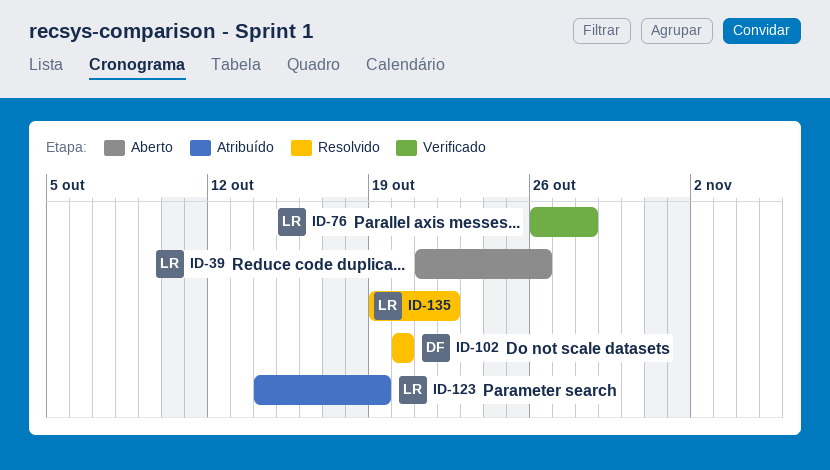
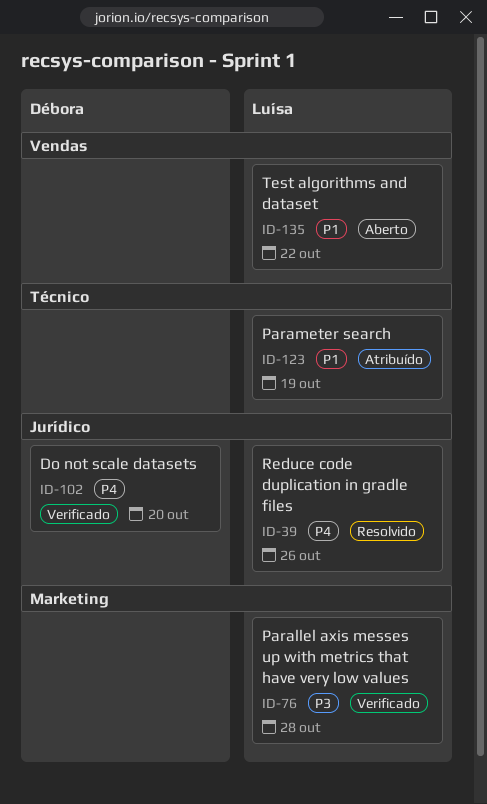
ID-39, status: Aberto -> Resolvido
ID-102, status: Resolvido -> Verificado
ID-135, status: Resolvido -> Aberto

